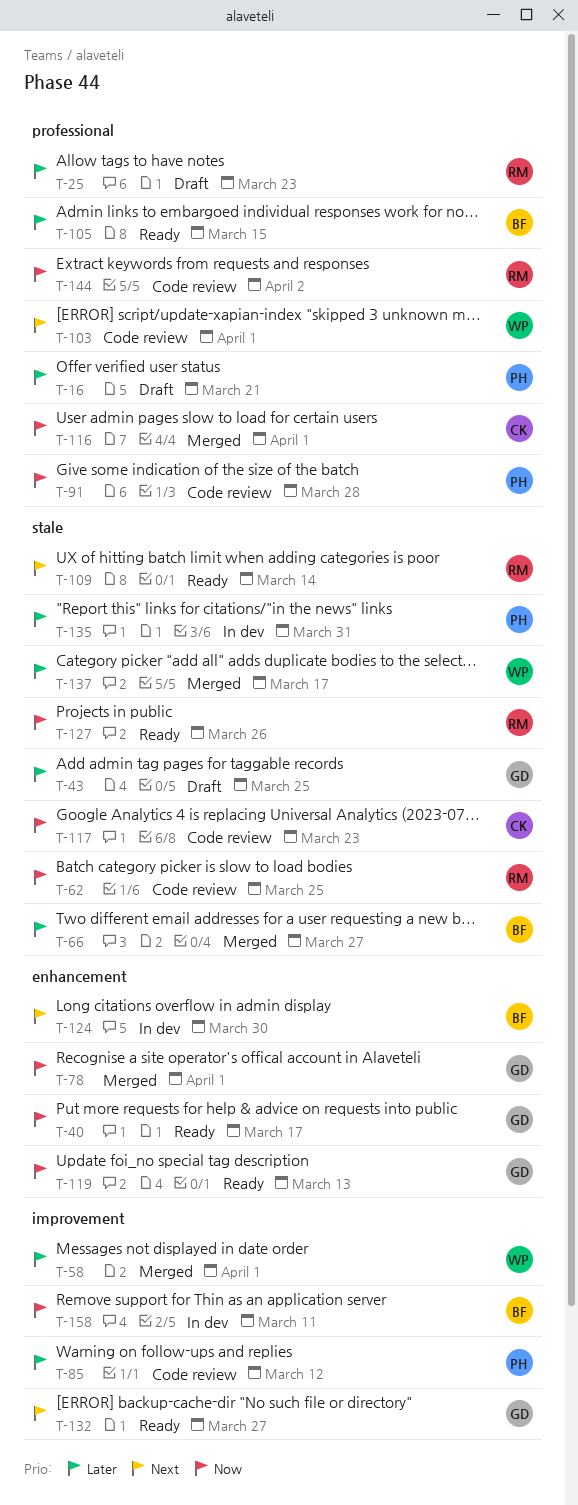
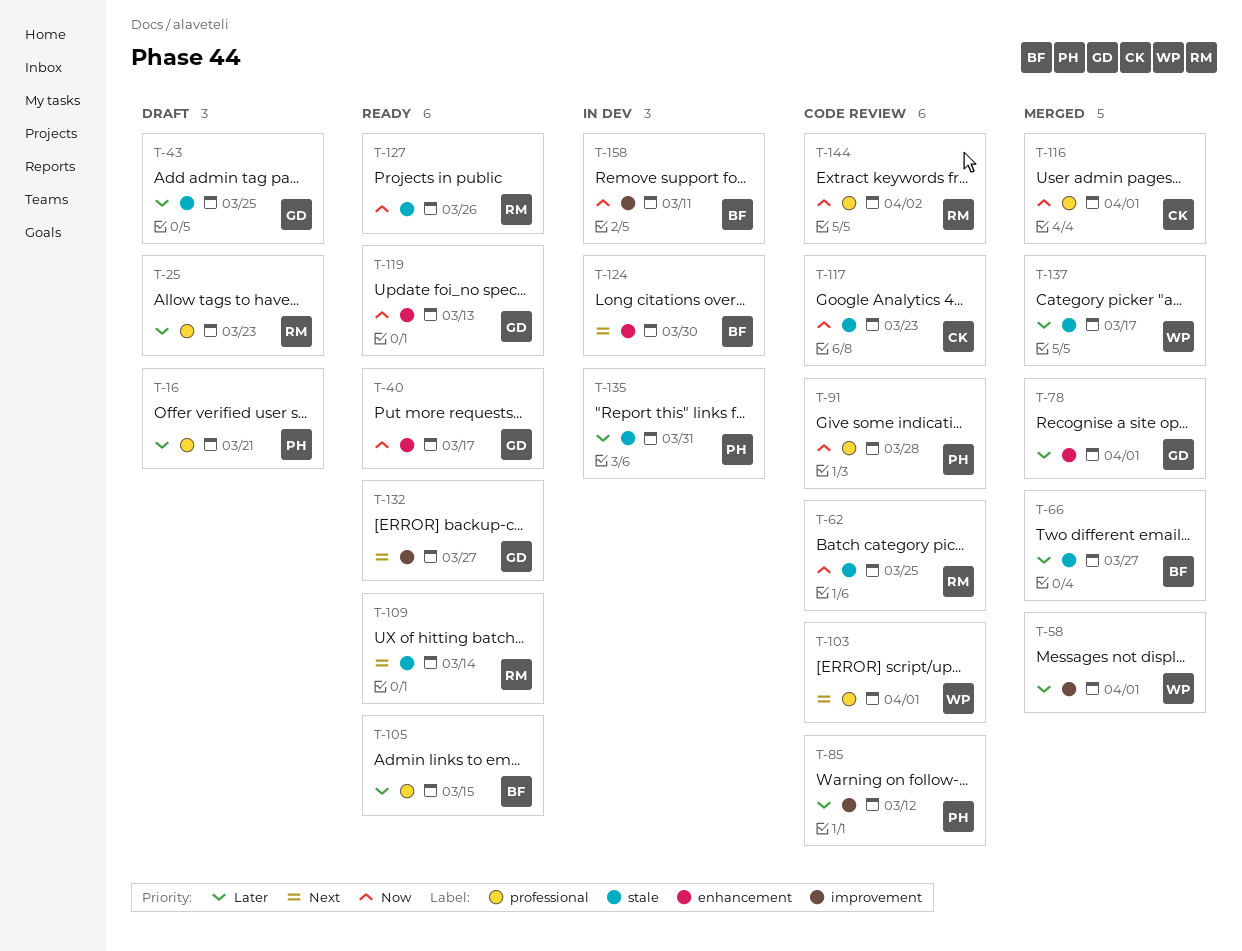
T-78, priority: Now -> Later

